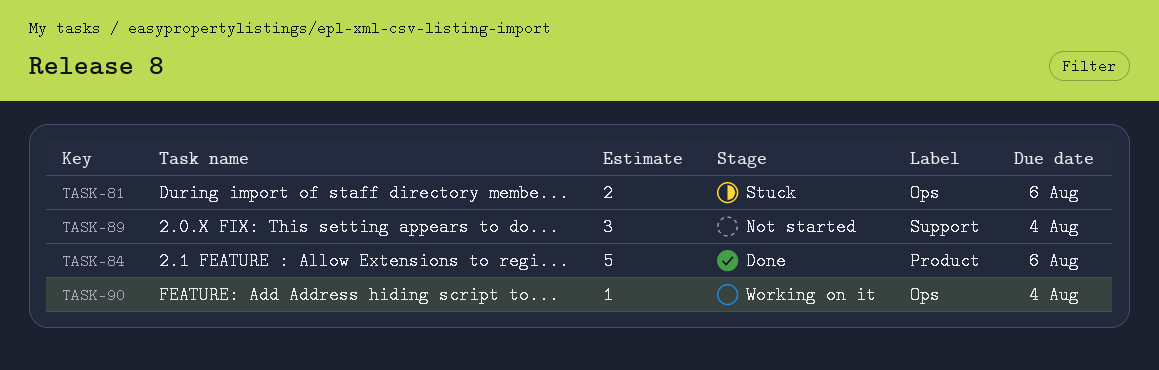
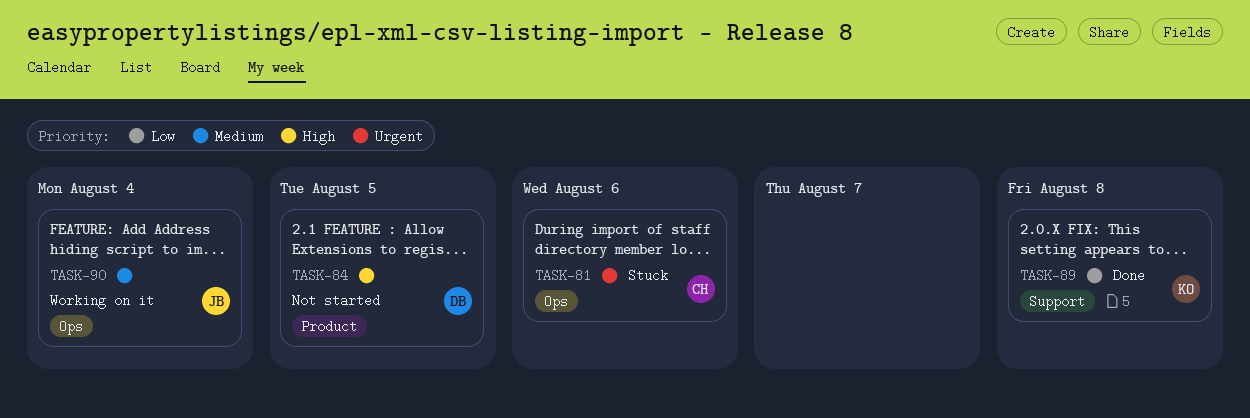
TASK-84, status: Done -> Not started
TASK-84, due: Aug 6 -> Aug 5
TASK-89, status: Not started -> Done
TASK-89, due: Aug 4 -> Aug 8

